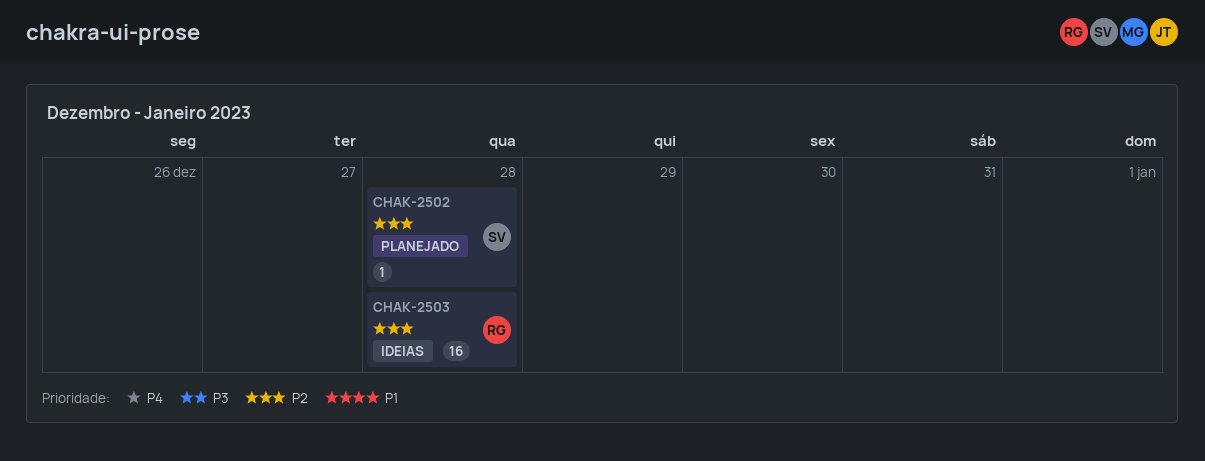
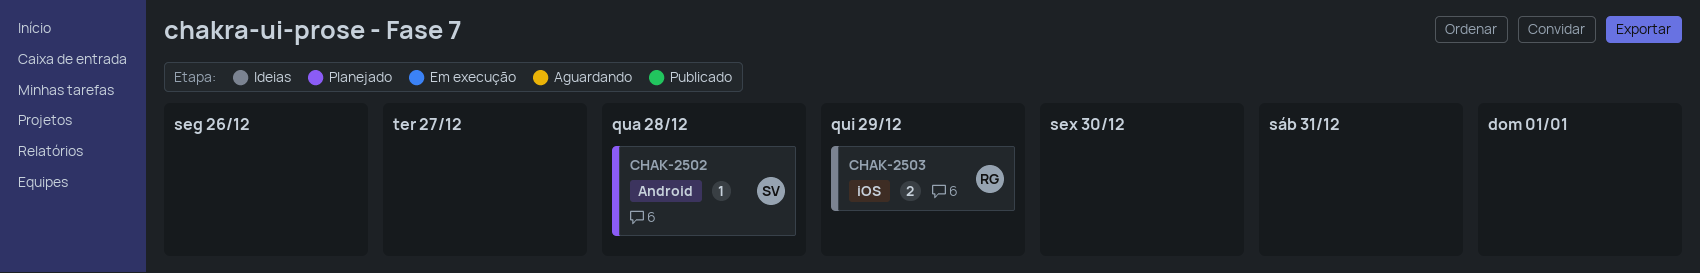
CHAK-2503, estimate: 16 -> 2
CHAK-2503, due: Dec 28 -> Dec 29

